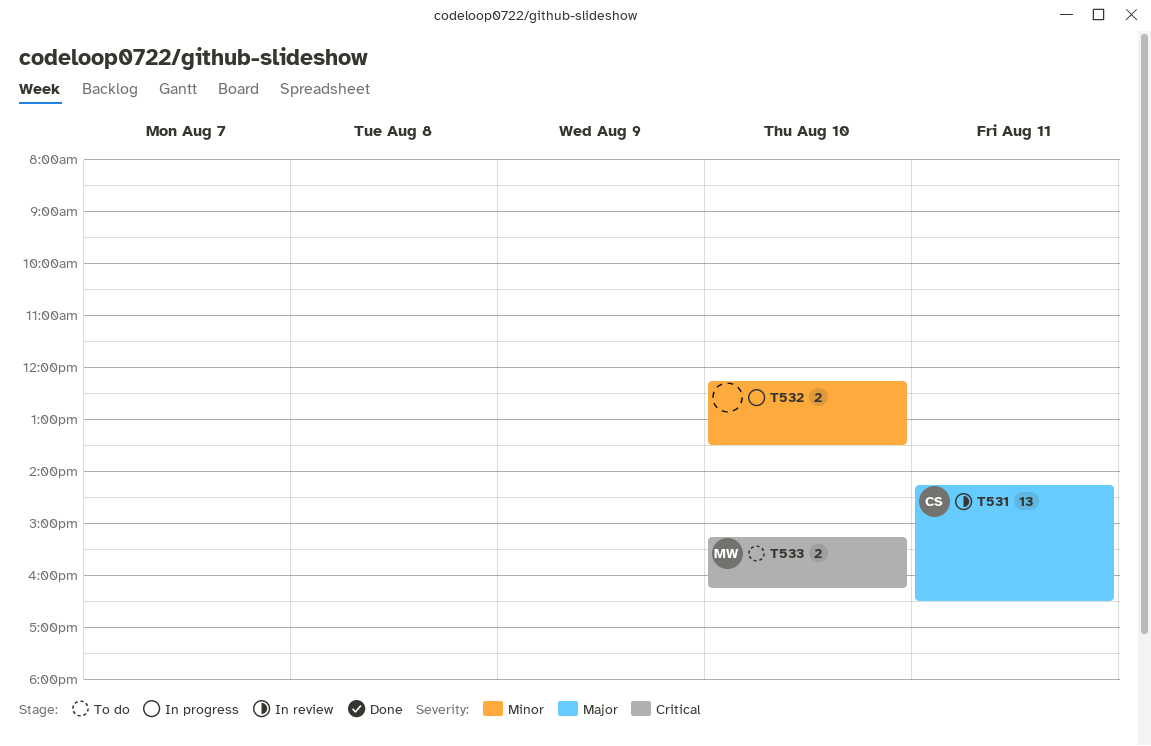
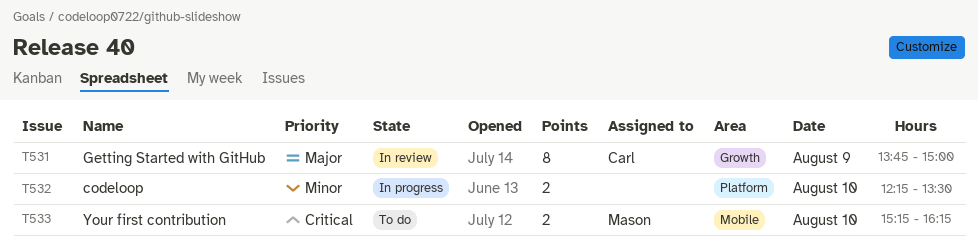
T531, estimate: 13 -> 8
T531, day: Aug 11 -> Aug 9
T531, begins: 14:15 -> 13:45
T531, ends: 16:30 -> 15:00

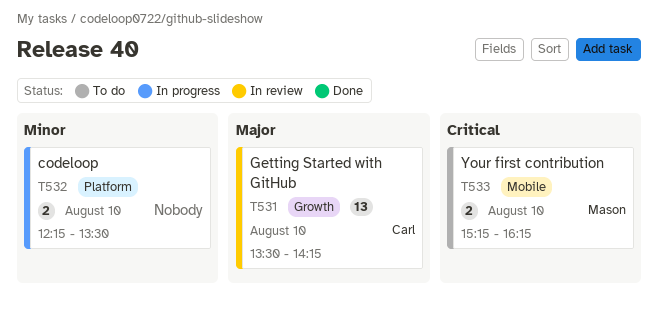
T531, estimate: 8 -> 13
T531, day: Aug 9 -> Aug 10
T531, begins: 13:45 -> 13:30
T531, ends: 15:00 -> 14:15

